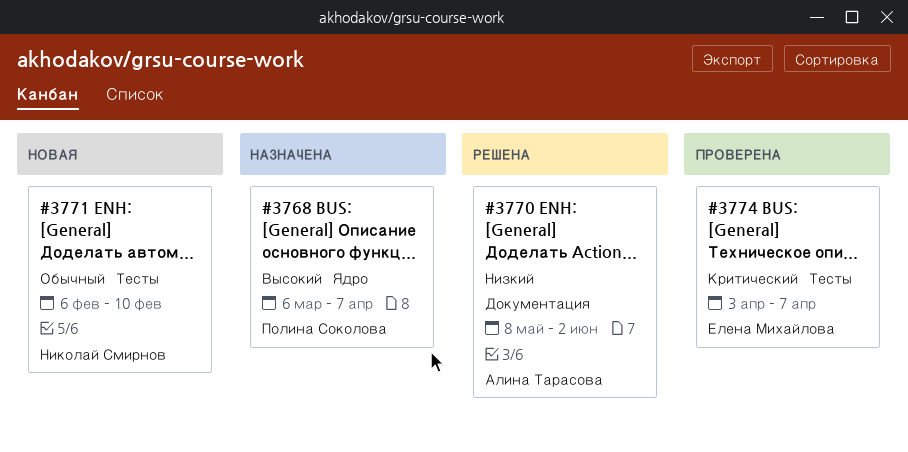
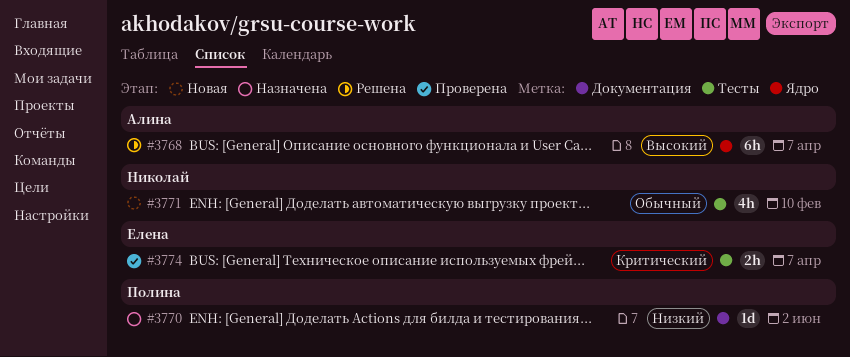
#3768, status: Назначена -> Решена
#3768, owner: Полина Соколова -> Алина Тарасова
#3770, status: Решена -> Назначена
#3770, owner: Алина Тарасова -> Полина Соколова

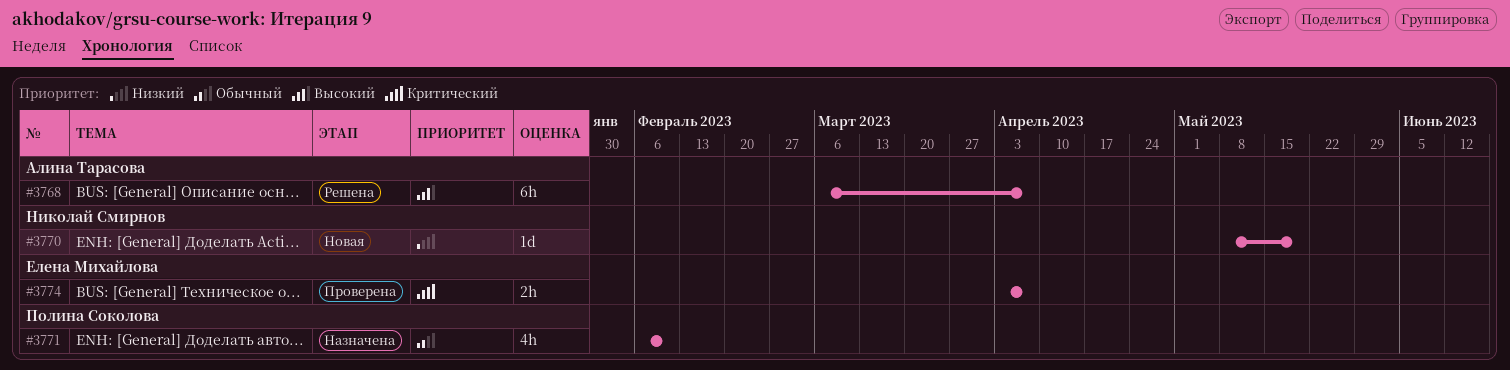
#3770, status: Назначена -> Новая
#3770, owner: Полина Соколова -> Николай Смирнов
#3770, due: Jun 2 -> May 19
#3771, status: Новая -> Назначена
#3771, owner: Николай Смирнов -> Полина Соколова

